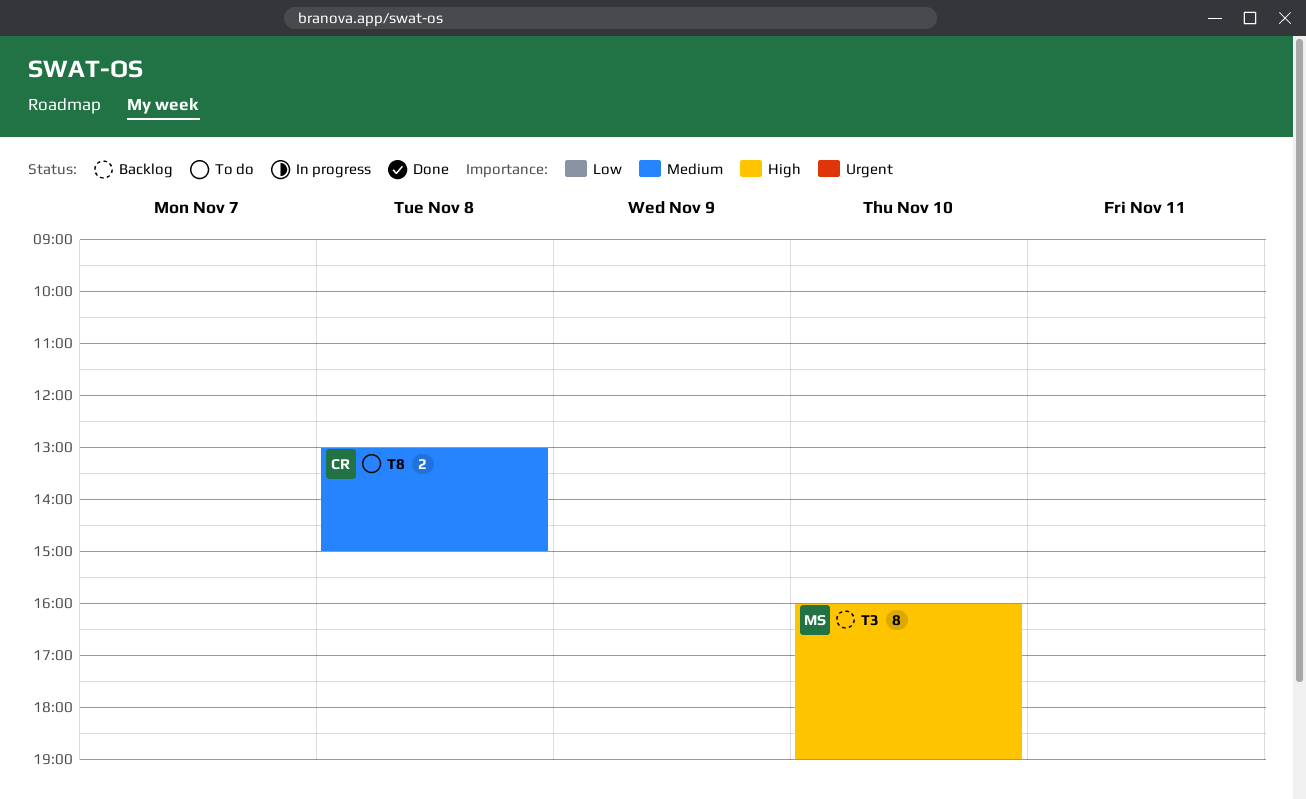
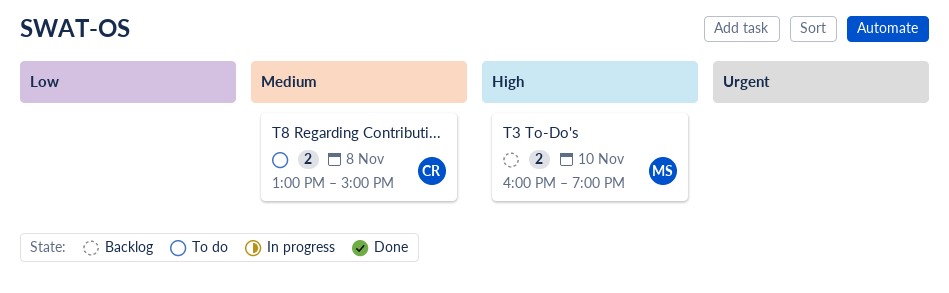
T3, estimate: 8 -> 2

